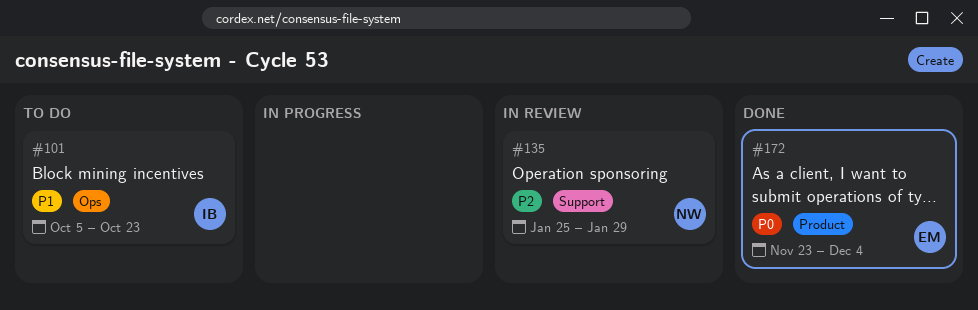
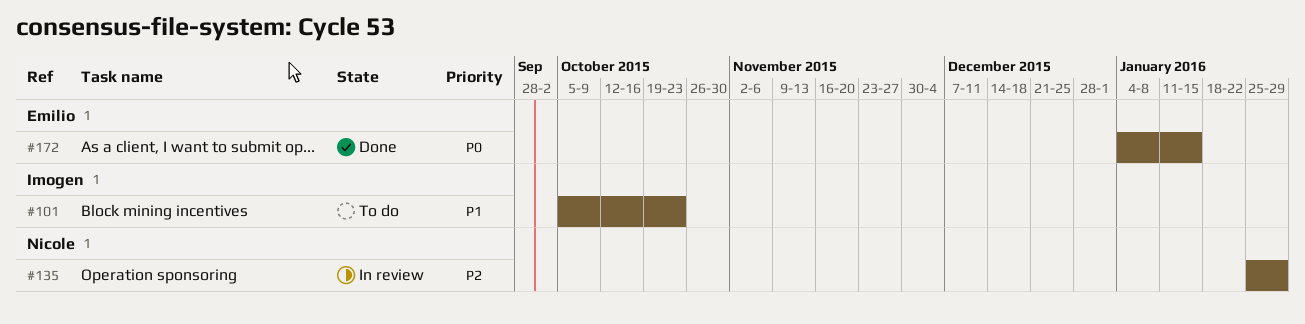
#172, start: Nov 23 -> Jan 4
#172, due: Dec 4 -> Jan 15

